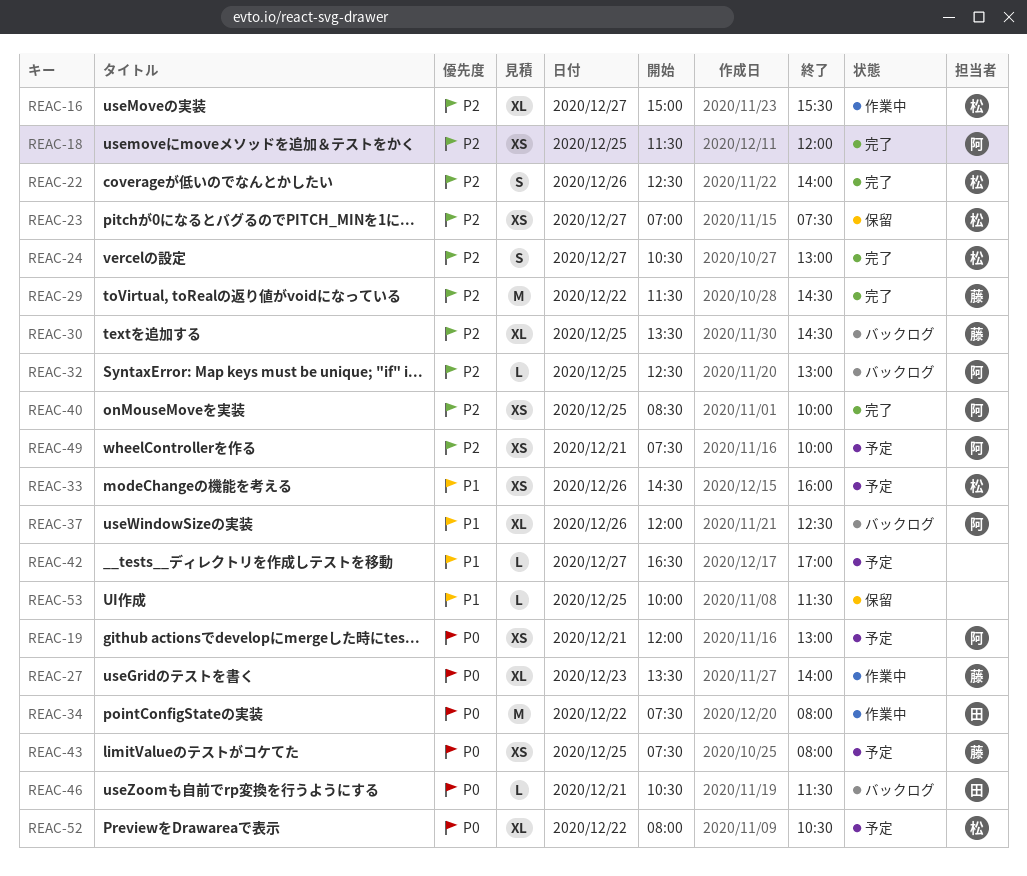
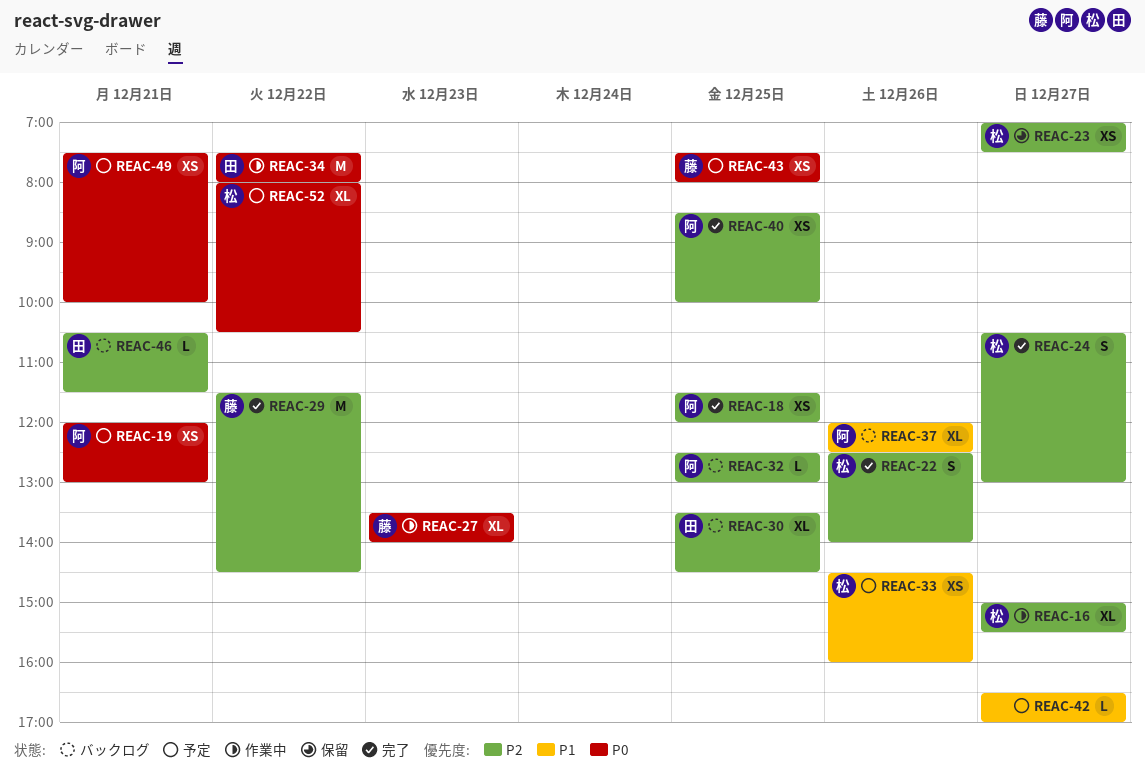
REAC-30, owner: 藤 -> 田
REAC-46, priority: P0 -> P2
REAC-49, priority: P2 -> P0
REAC-53: present -> none

